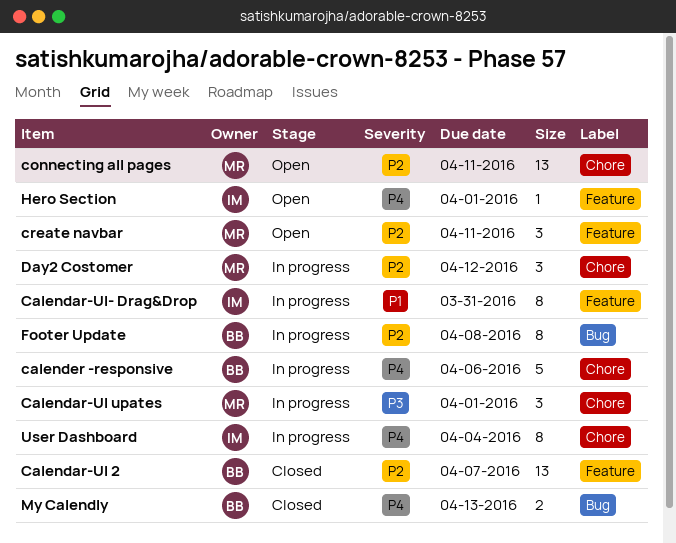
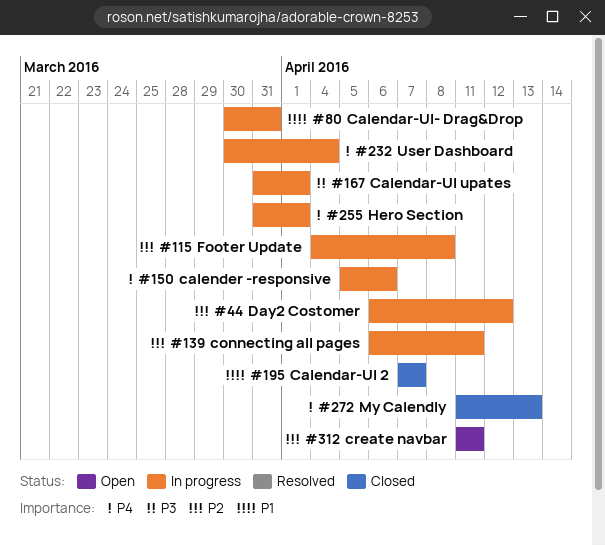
Calendar-UI 2, priority: P2 -> P1
connecting all pages, status: Open -> In progress
Hero Section, status: Open -> In progress

